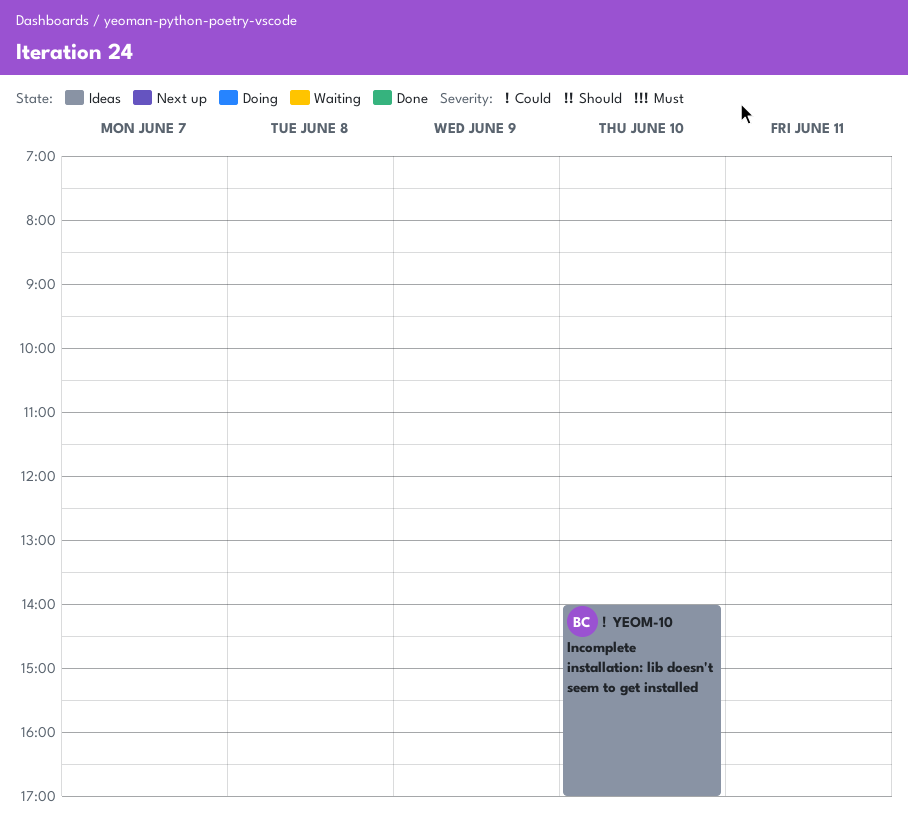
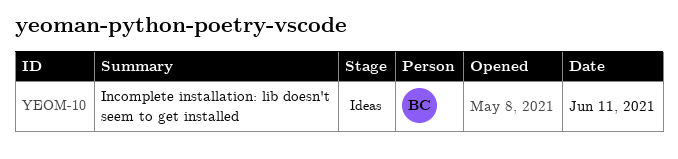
YEOM-10, day: Jun 10 -> Jun 11

